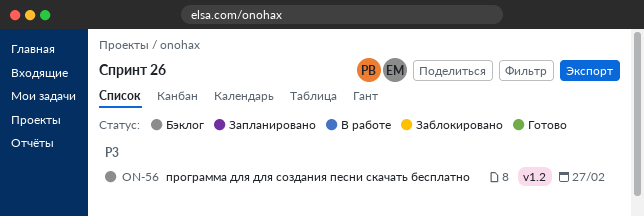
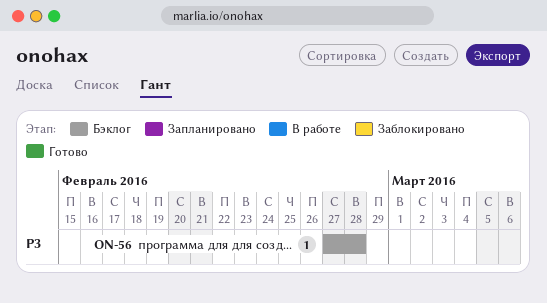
ON-56, due: Feb 27 -> Feb 28

